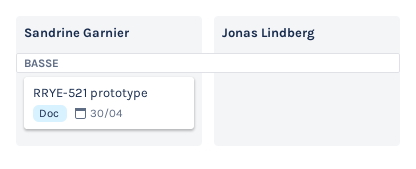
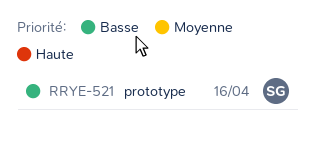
RRYE-521, due: Apr 30 -> Apr 16

